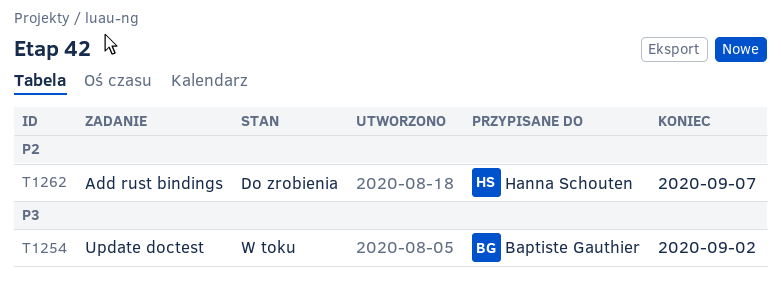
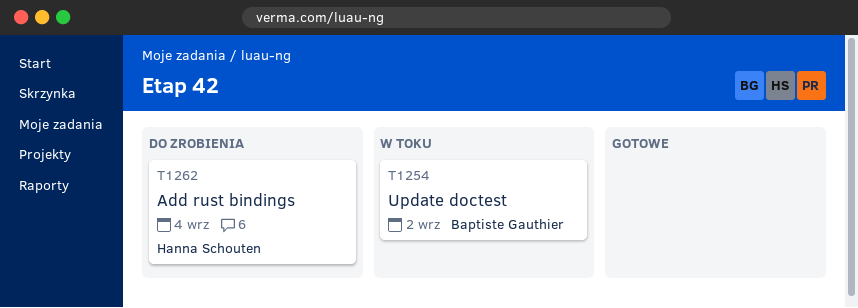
T1262, due: Sep 7 -> Sep 4

